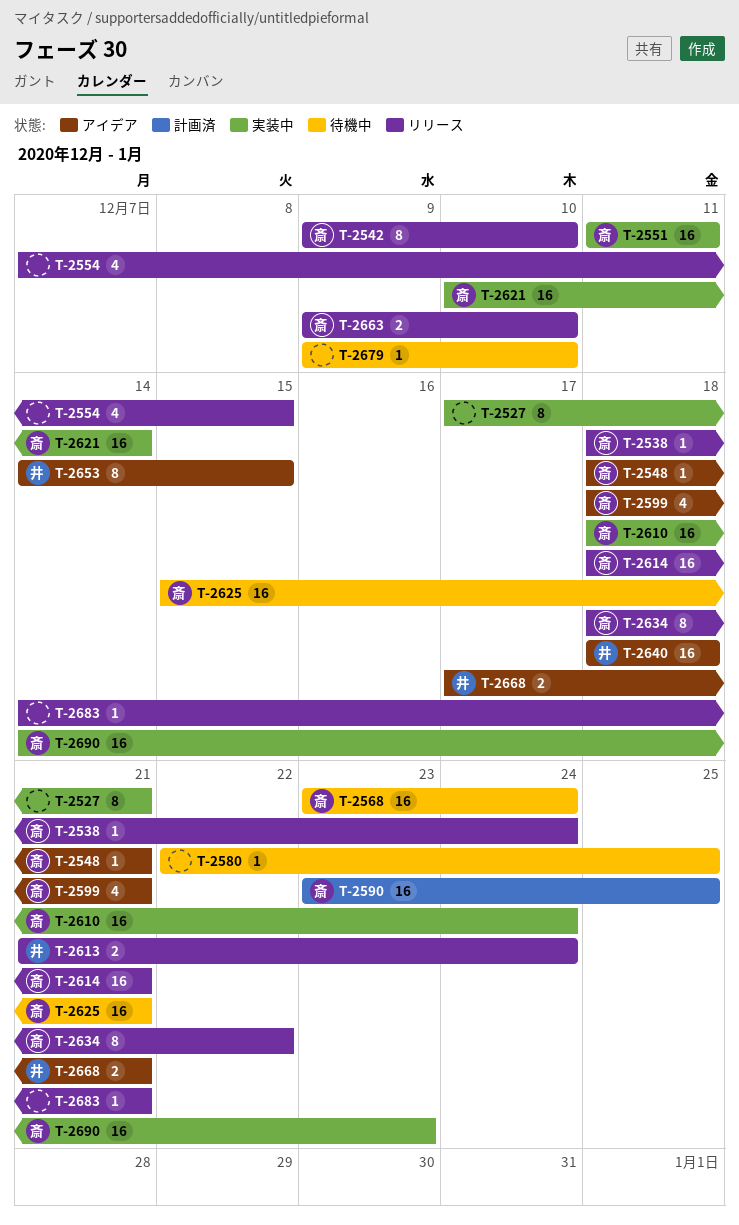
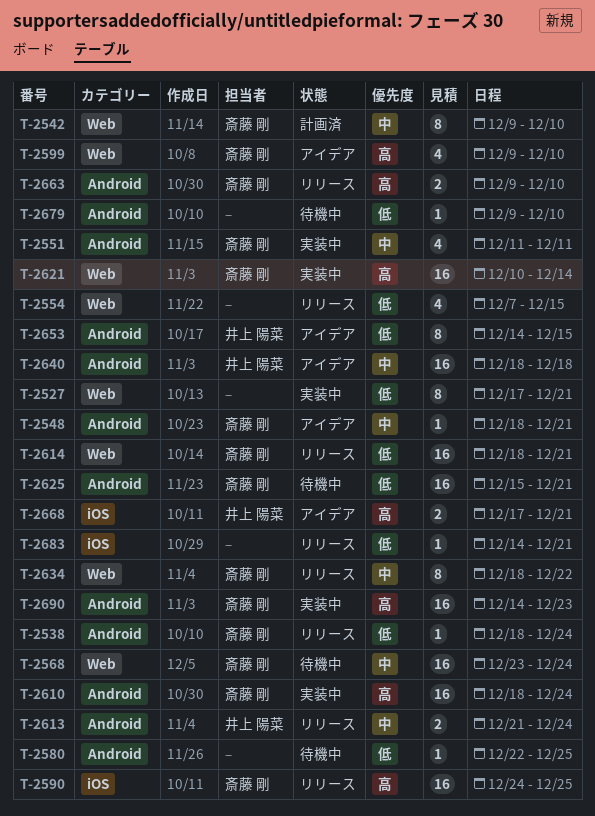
T-2542, status: リリース -> 計画済
T-2551, estimate: 16 -> 4
T-2590, status: 計画済 -> リリース
T-2590, start: Dec 23 -> Dec 24
T-2599, start: Dec 18 -> Dec 9
T-2599, due: Dec 21 -> Dec 10

